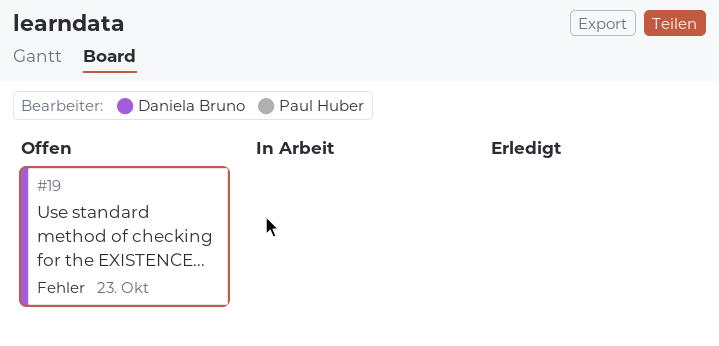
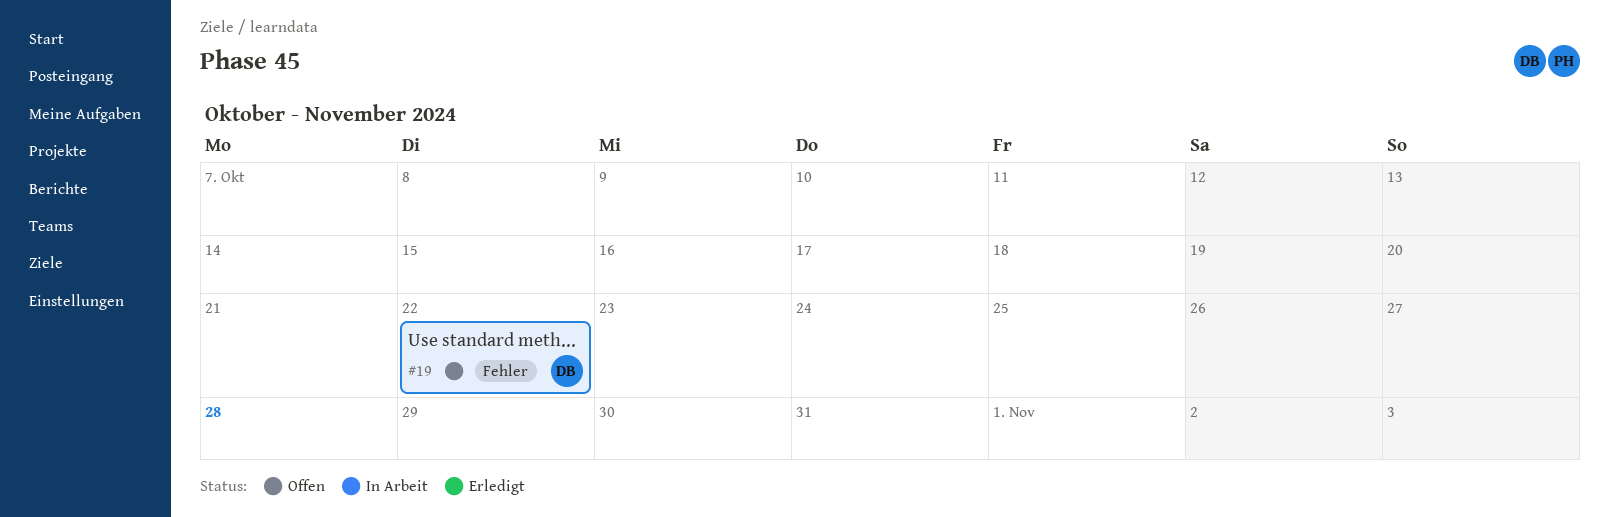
#19, due: Oct 23 -> Oct 22

